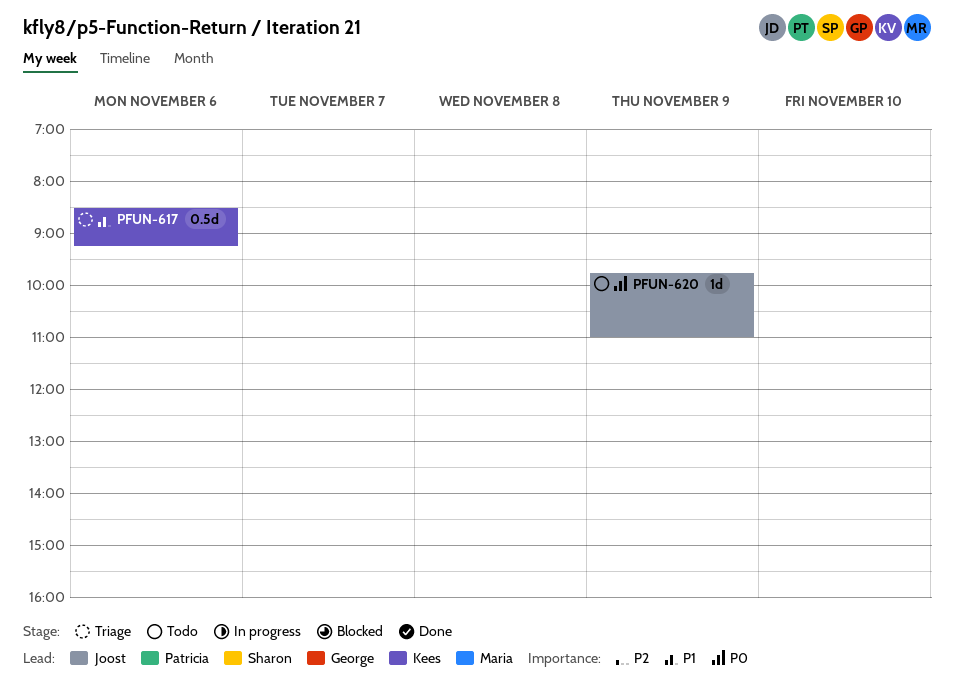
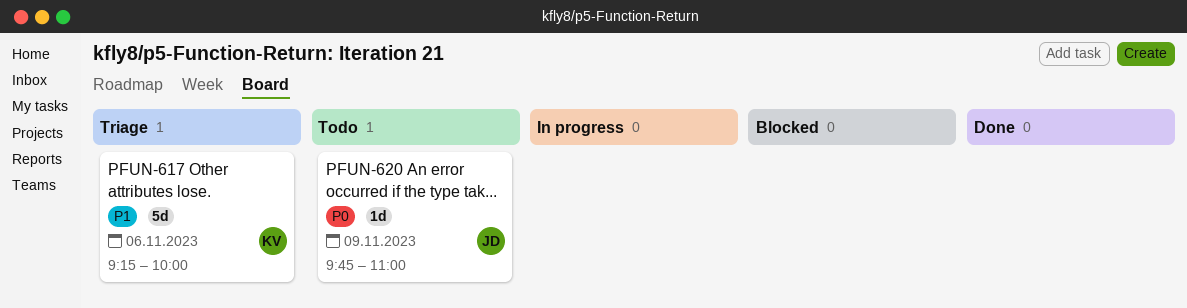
PFUN-617, estimate: 0.5d -> 5d
PFUN-617, begins: 08:30 -> 09:15
PFUN-617, ends: 09:15 -> 10:00

